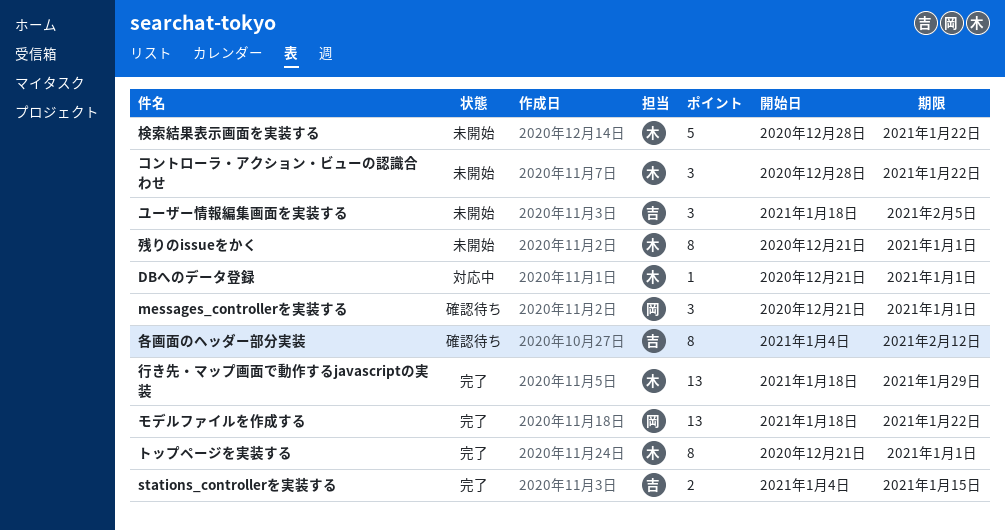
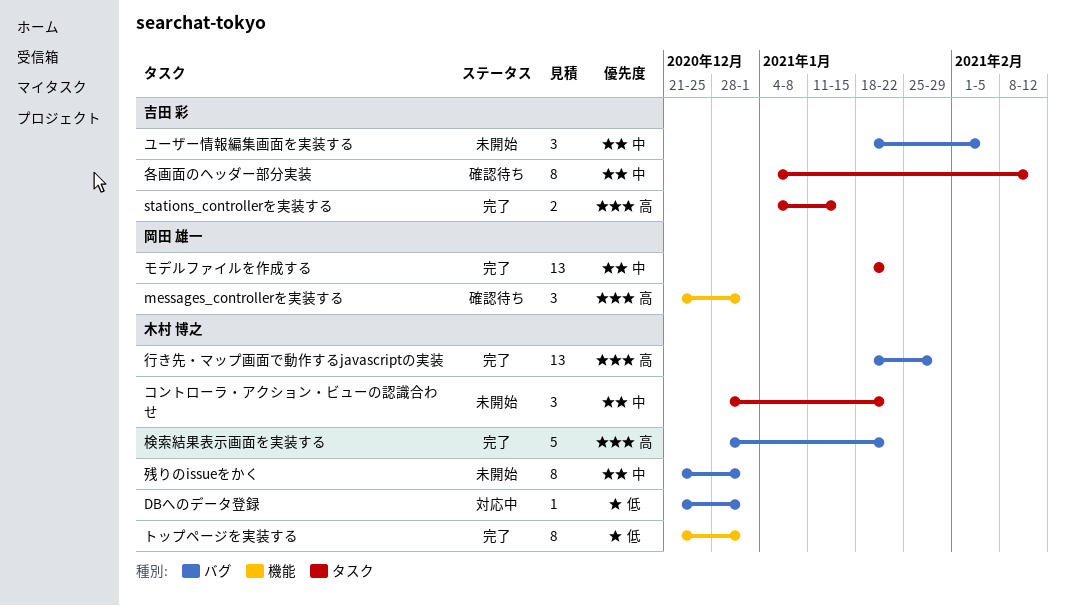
検索結果表示画面を実装する, status: 未開始 -> 完了

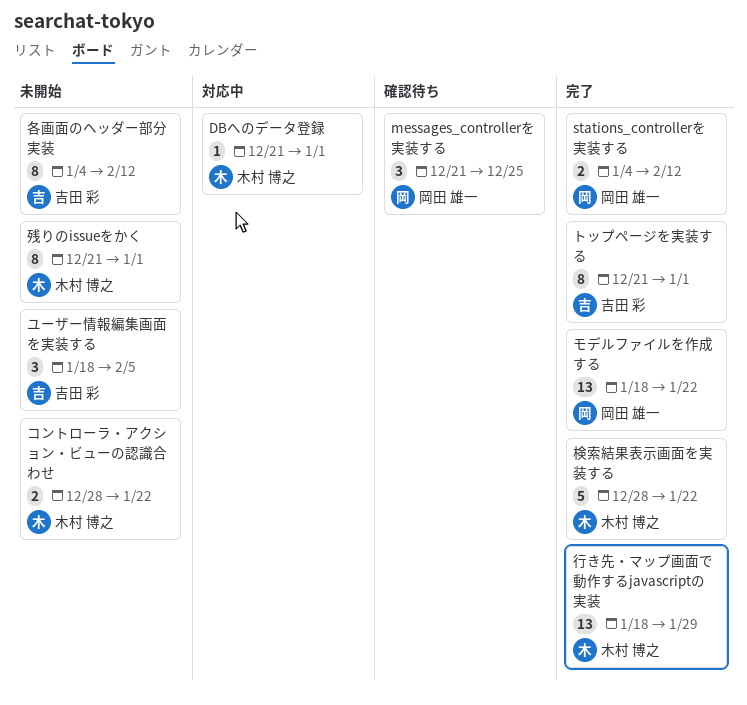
messages_controllerを実装する, due: Jan 1 -> Dec 25
stations_controllerを実装する, owner: 吉田 彩 -> 岡田 雄一
stations_controllerを実装する, due: Jan 15 -> Feb 12
コントローラ・アクション・ビューの認識合わせ, estimate: 3 -> 2
トップページを実装する, owner: 木村 博之 -> 吉田 彩
各画面のヘッダー部分実装, status: 確認待ち -> 未開始

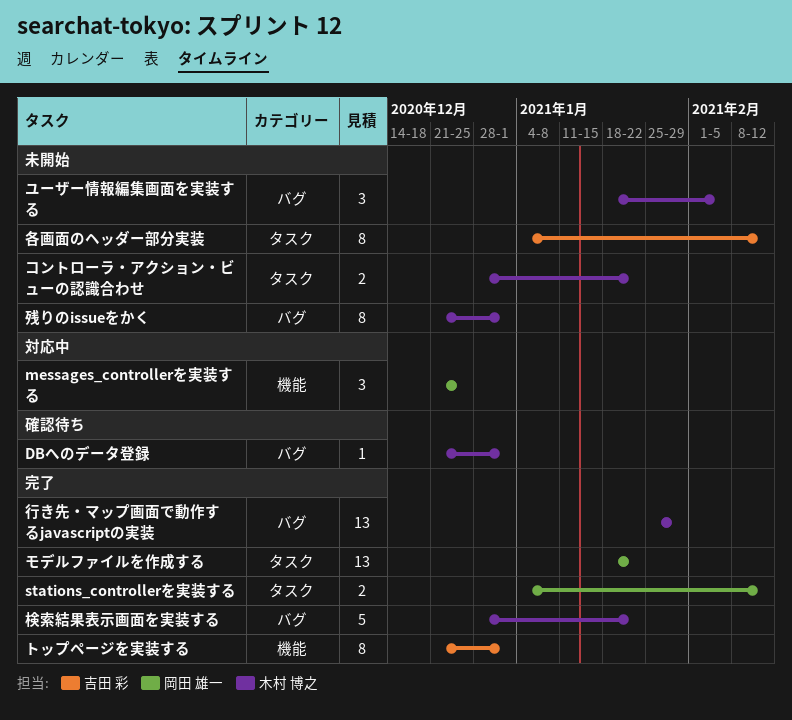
DBへのデータ登録, status: 対応中 -> 確認待ち
messages_controllerを実装する, status: 確認待ち -> 対応中
ユーザー情報編集画面を実装する, owner: 吉田 彩 -> 木村 博之
行き先・マップ画面で動作するjavascriptの実装, start: Jan 18 -> Jan 25

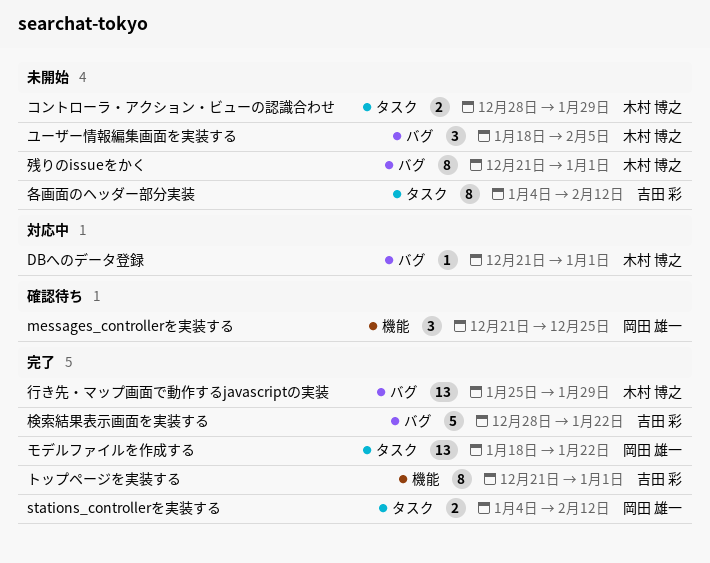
DBへのデータ登録, status: 確認待ち -> 対応中
messages_controllerを実装する, status: 対応中 -> 確認待ち
コントローラ・アクション・ビューの認識合わせ, due: Jan 22 -> Jan 29
検索結果表示画面を実装する, owner: 木村 博之 -> 吉田 彩

